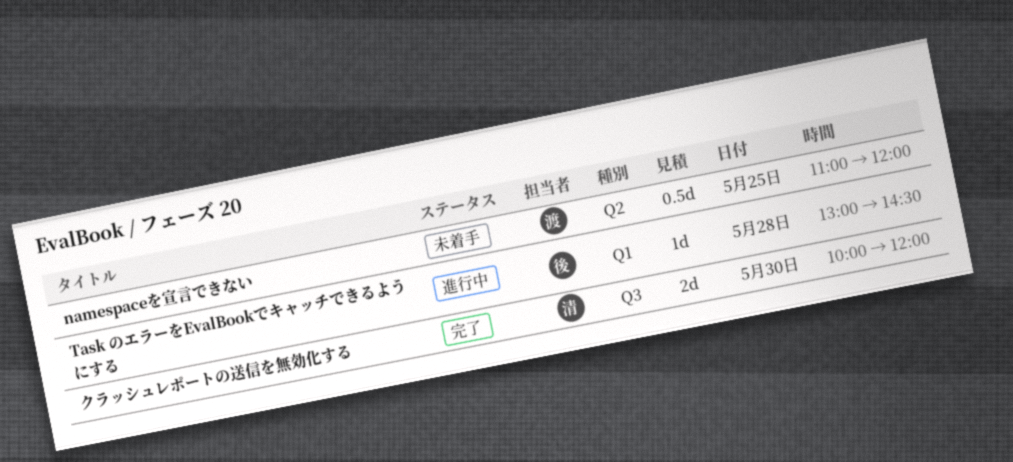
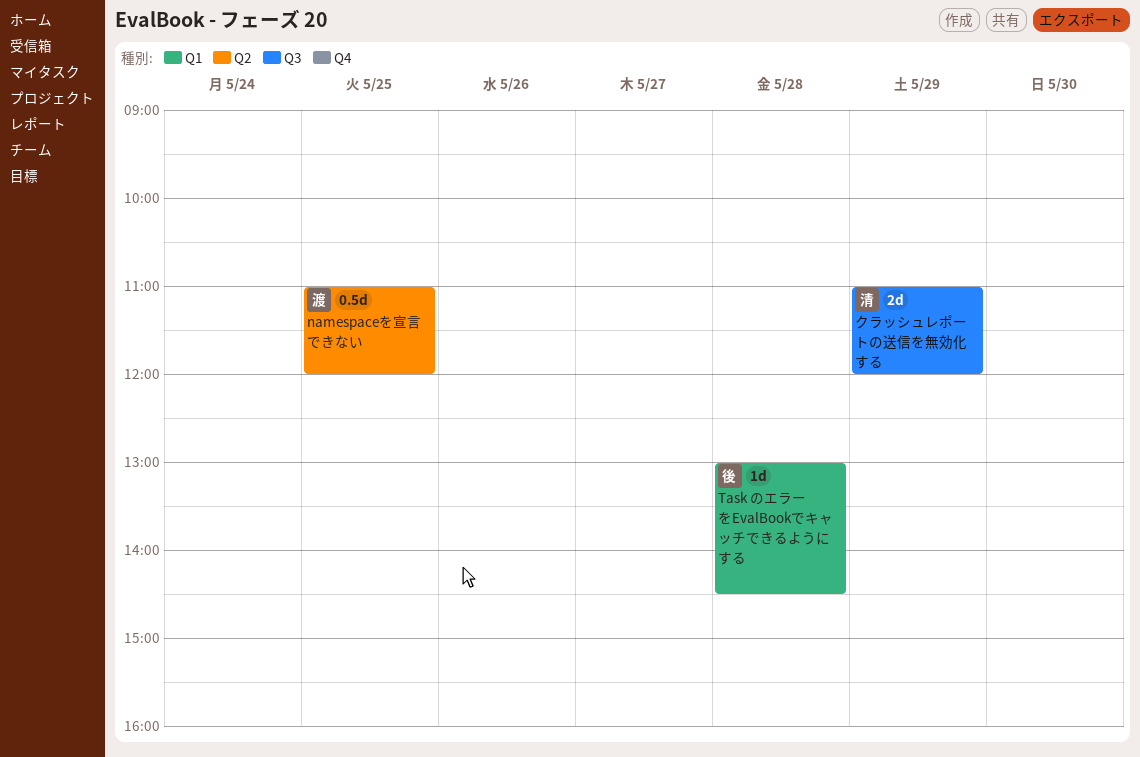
クラッシュレポートの送信を無効化する, day: May 30 -> May 29
クラッシュレポートの送信を無効化する, begins: 10:00 -> 11:00

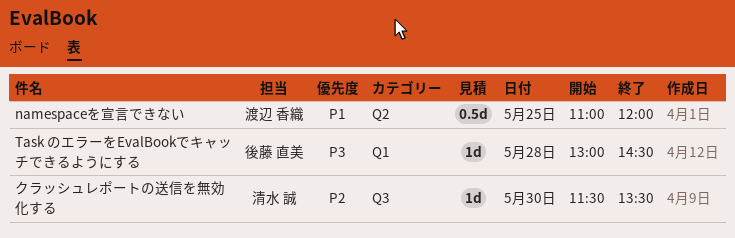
クラッシュレポートの送信を無効化する, estimate: 2d -> 1d
クラッシュレポートの送信を無効化する, day: May 29 -> May 30
クラッシュレポートの送信を無効化する, begins: 11:00 -> 11:30
クラッシュレポートの送信を無効化する, ends: 12:00 -> 13:30

